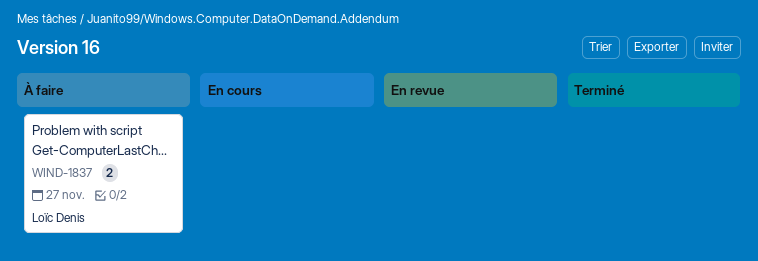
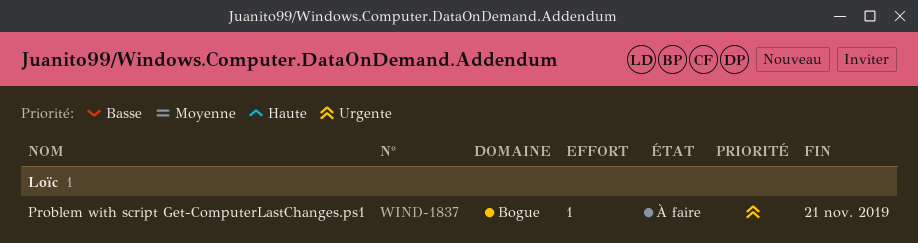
WIND-1837, estimate: 2 -> 1
WIND-1837, due: Nov 27 -> Nov 21

